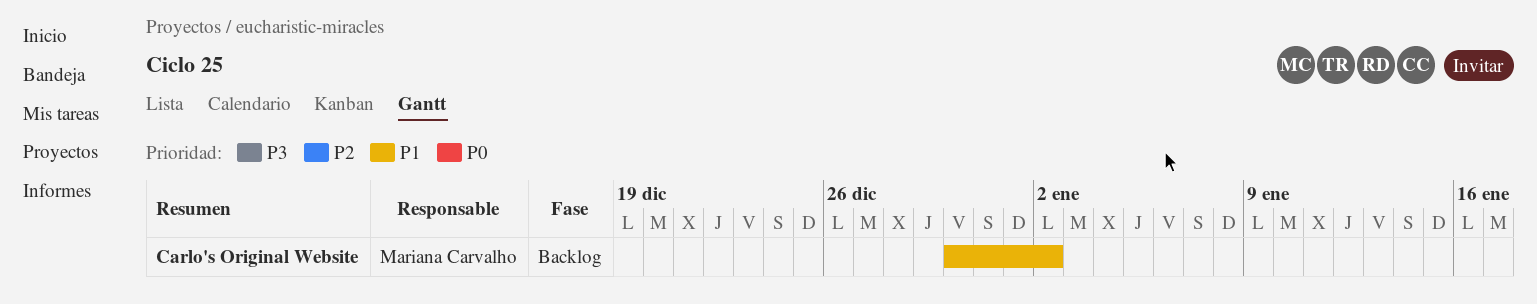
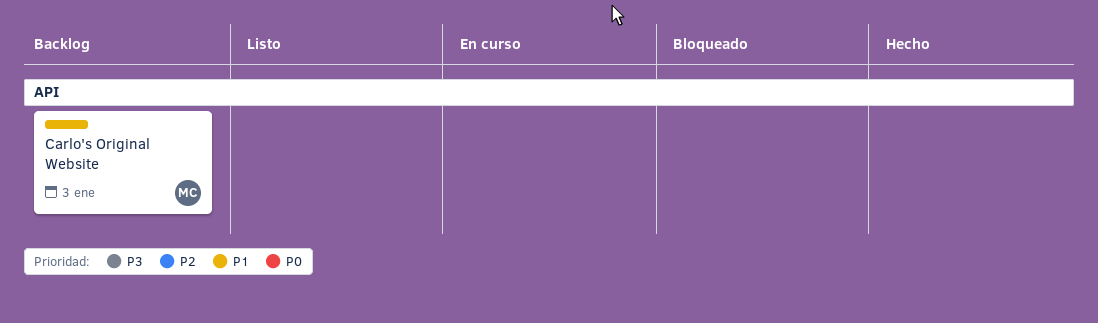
Carlo's Original Website, due: Jan 2 -> Jan 3

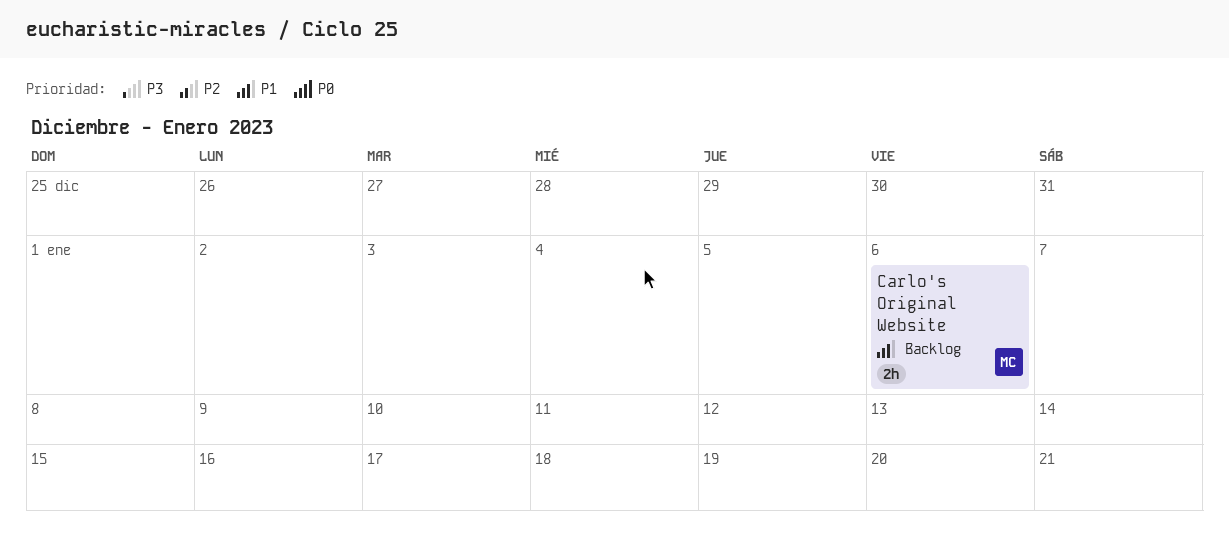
Carlo's Original Website, due: Jan 3 -> Jan 6

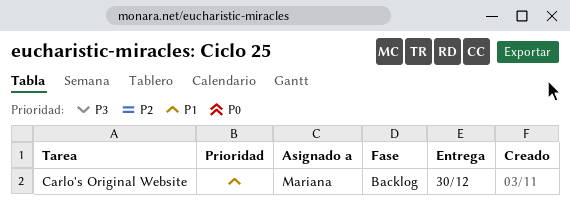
Carlo's Original Website, due: Jan 6 -> Dec 30

